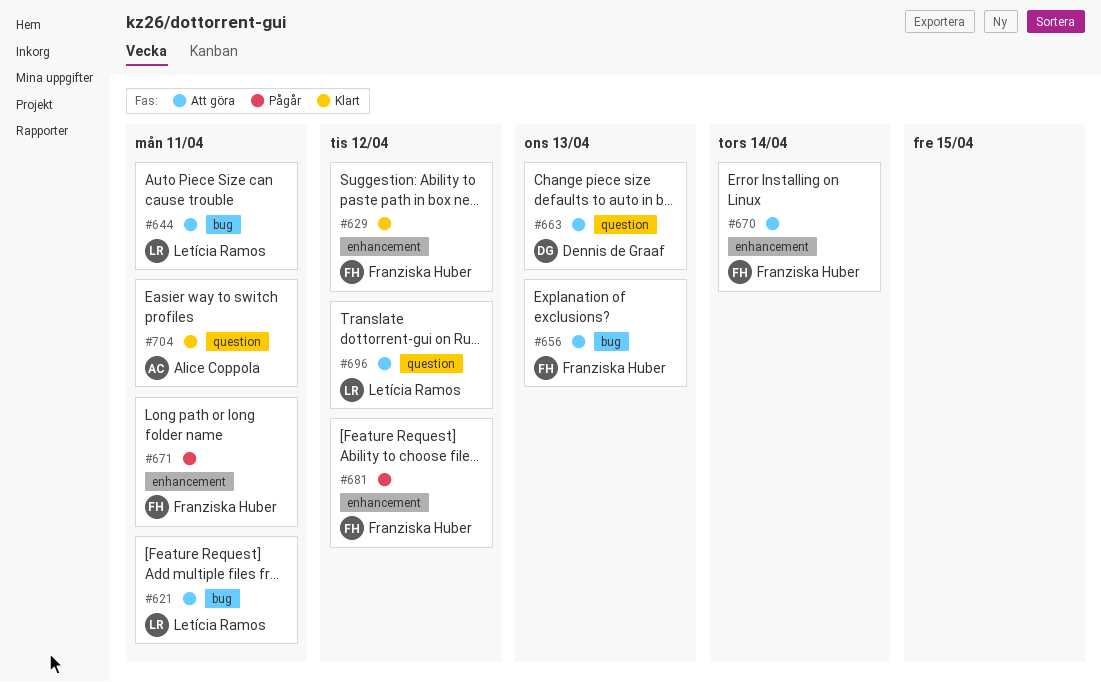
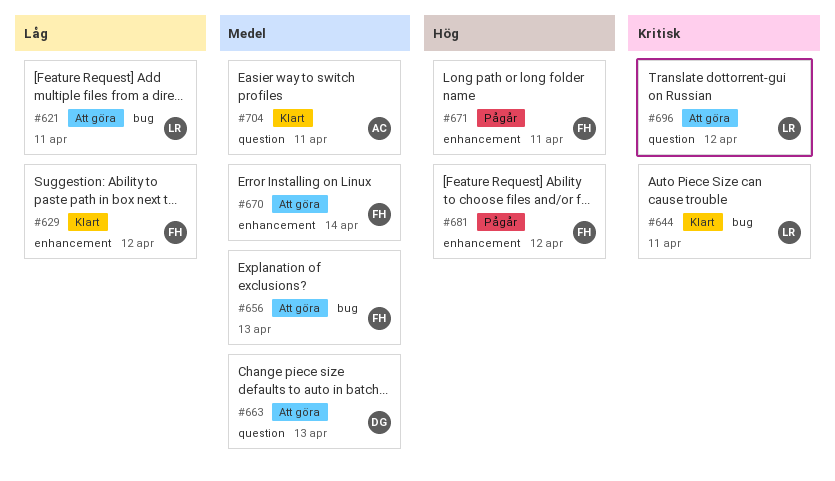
#644, status: Att göra -> Klart

